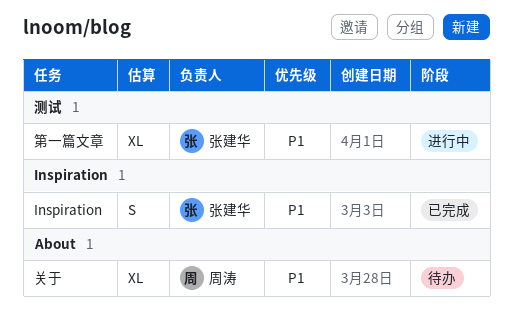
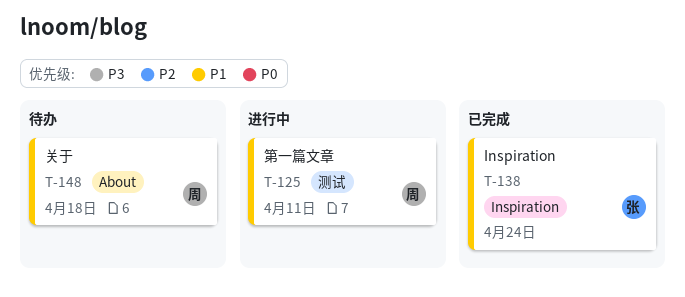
第一篇文章, owner: 张建华 -> 周涛

